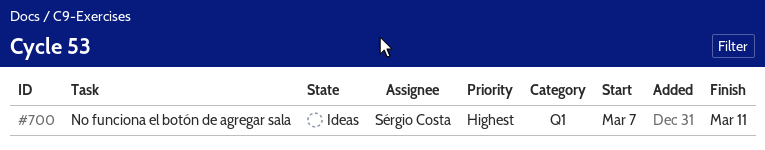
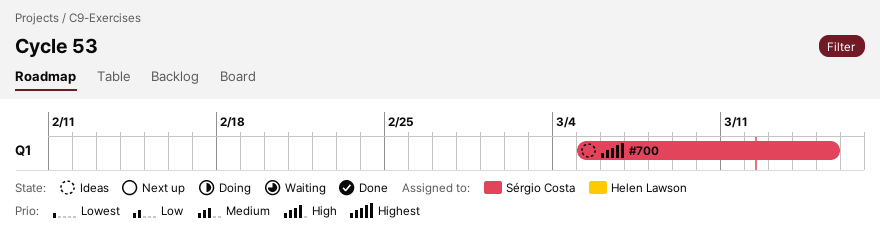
#700, start: Mar 7 -> Mar 5
#700, due: Mar 11 -> Mar 15

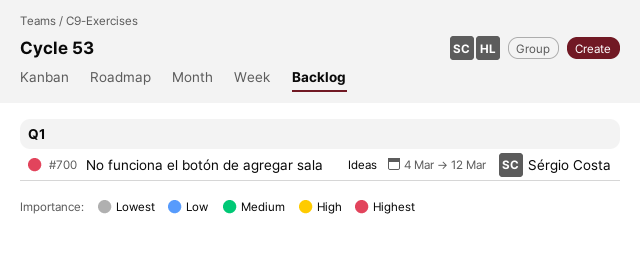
#700, start: Mar 5 -> Mar 4
#700, due: Mar 15 -> Mar 12

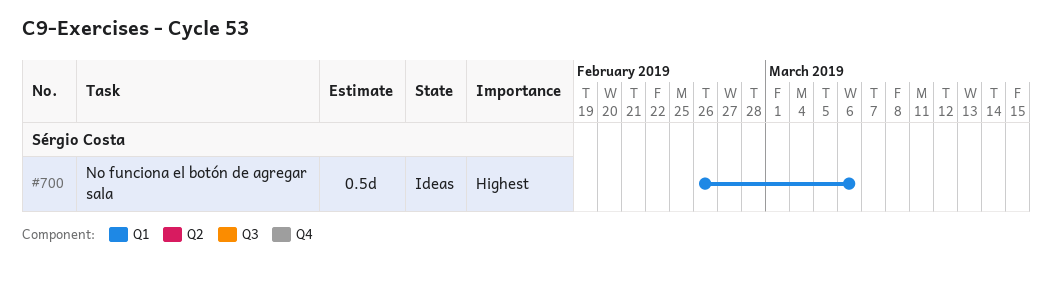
#700, start: Mar 4 -> Feb 26
#700, due: Mar 12 -> Mar 6

